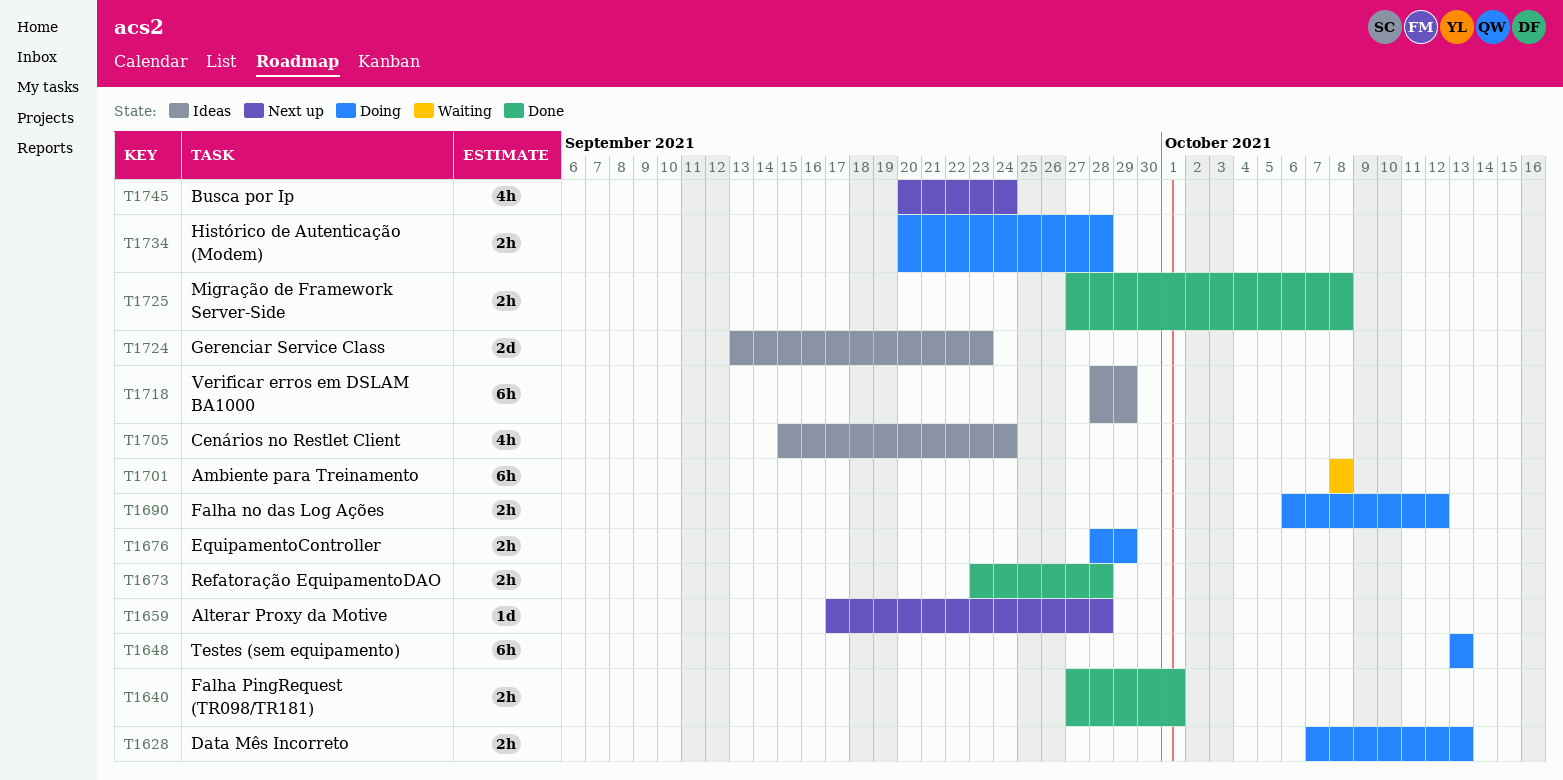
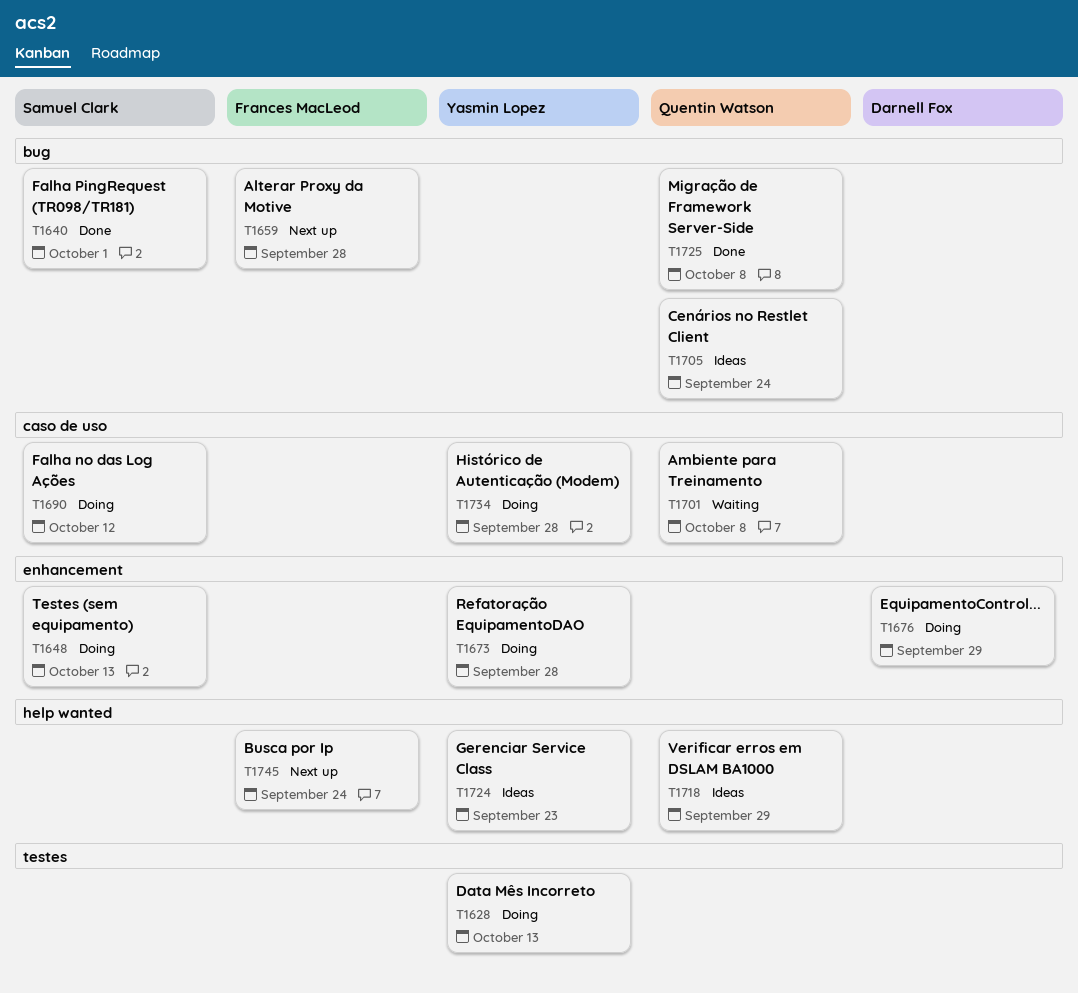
T1673, status: Done -> Doing

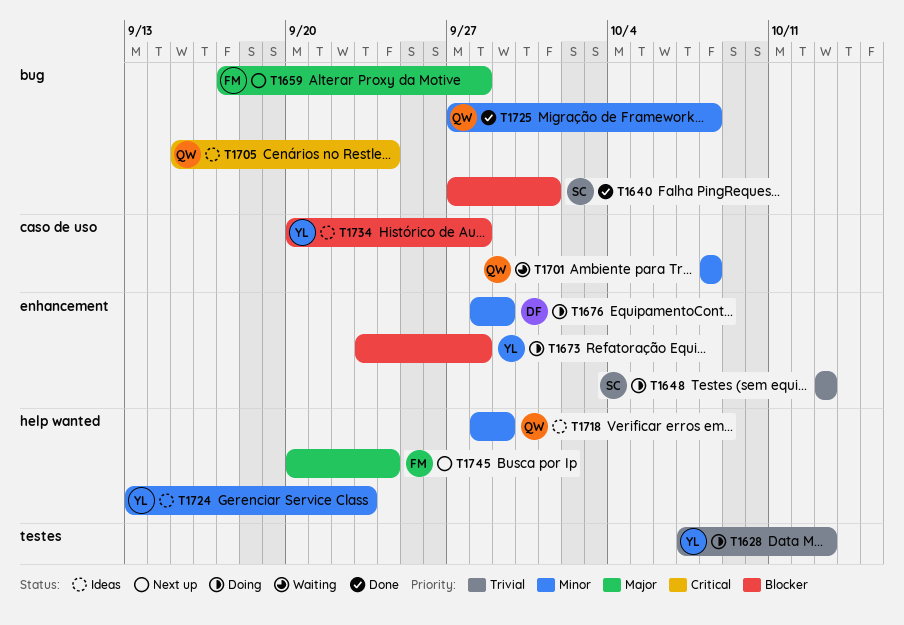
T1690: present -> none
T1734, status: Doing -> Ideas

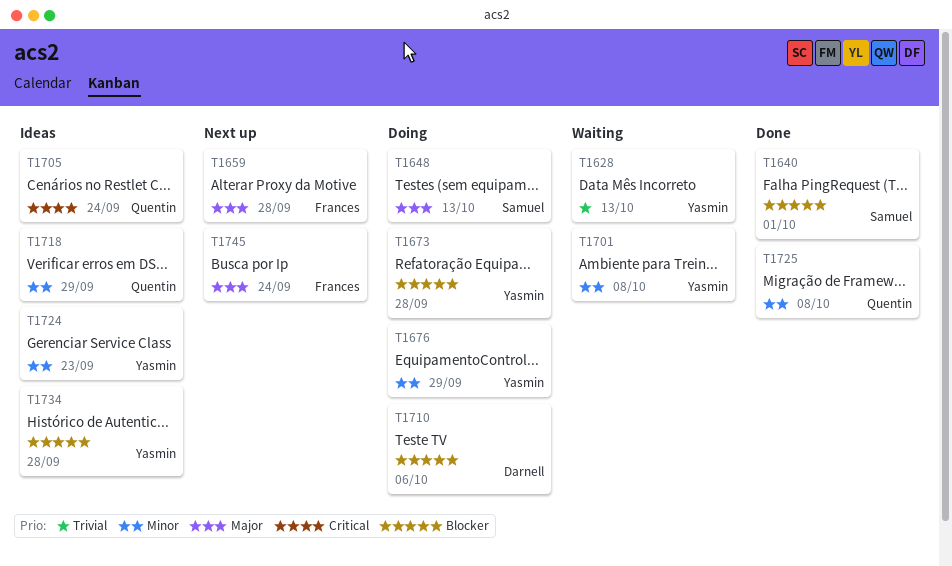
T1628, status: Doing -> Waiting
T1648, priority: Trivial -> Major
T1676, owner: Darnell -> Yasmin
T1701, owner: Quentin -> Yasmin
T1710: none -> present

